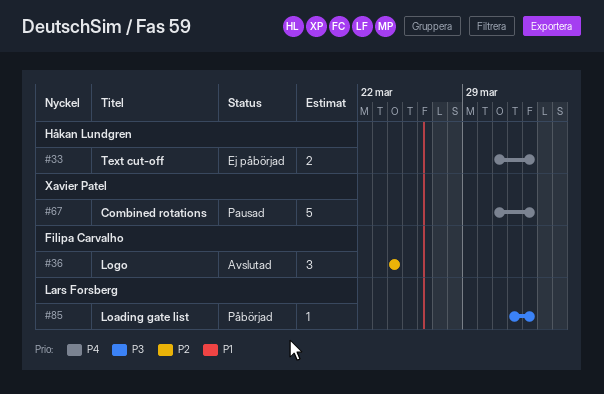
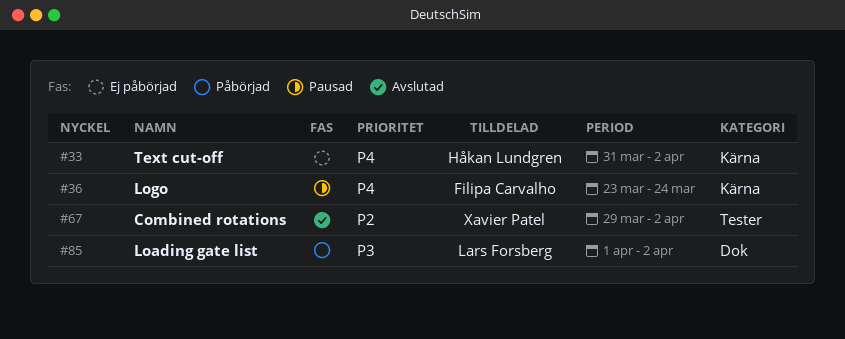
#36, status: Avslutad -> Pausad
#36, priority: P2 -> P4
#36, start: Mar 24 -> Mar 23
#67, status: Pausad -> Avslutad
#67, priority: P4 -> P2
#67, start: Mar 31 -> Mar 29

